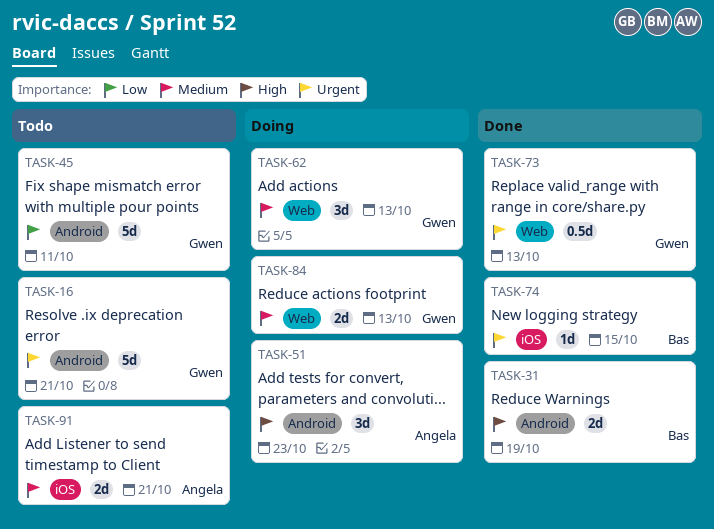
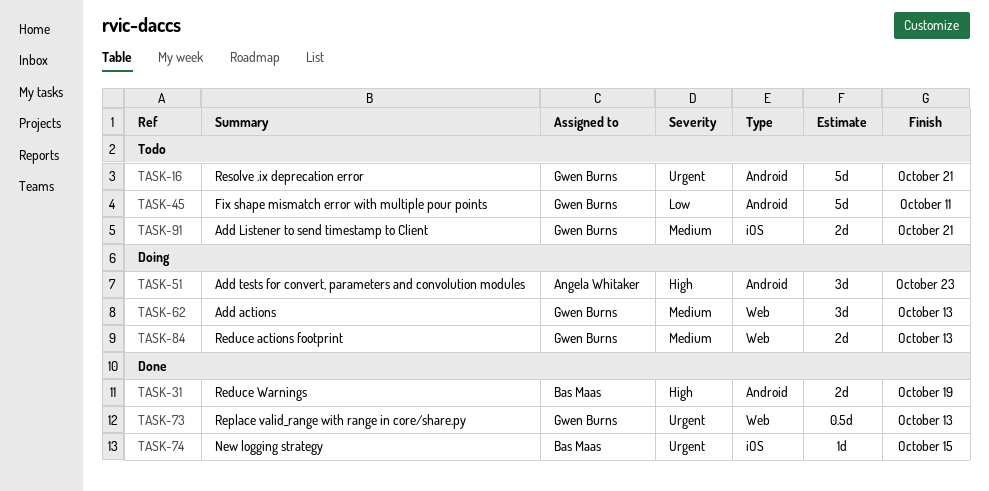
TASK-91, owner: Angela Whitaker -> Gwen Burns

